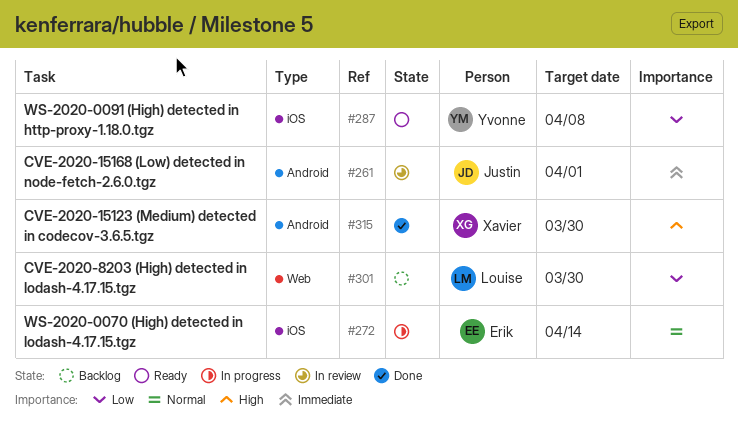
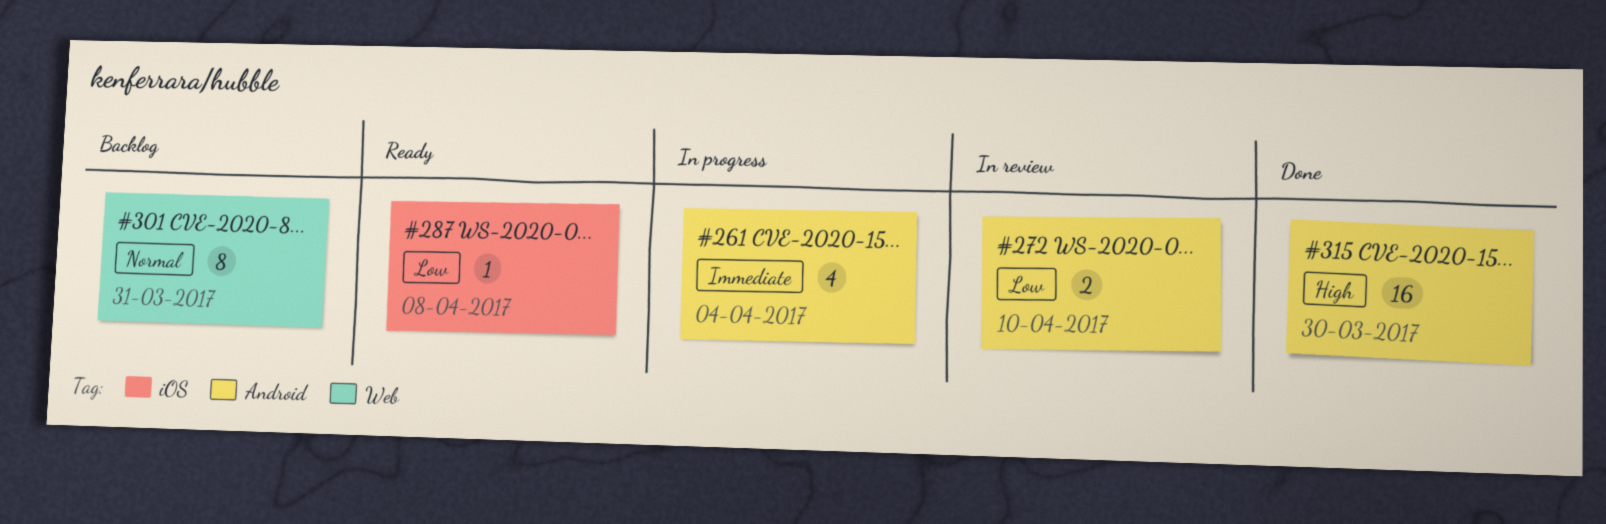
#261, status: In review -> In progress
#261, due: Apr 1 -> Apr 4
#272, status: In progress -> In review
#272, priority: Normal -> Low
#272, label: iOS -> Android
#272, due: Apr 14 -> Apr 10
#301, priority: Low -> Normal
#301, due: Mar 30 -> Mar 31

